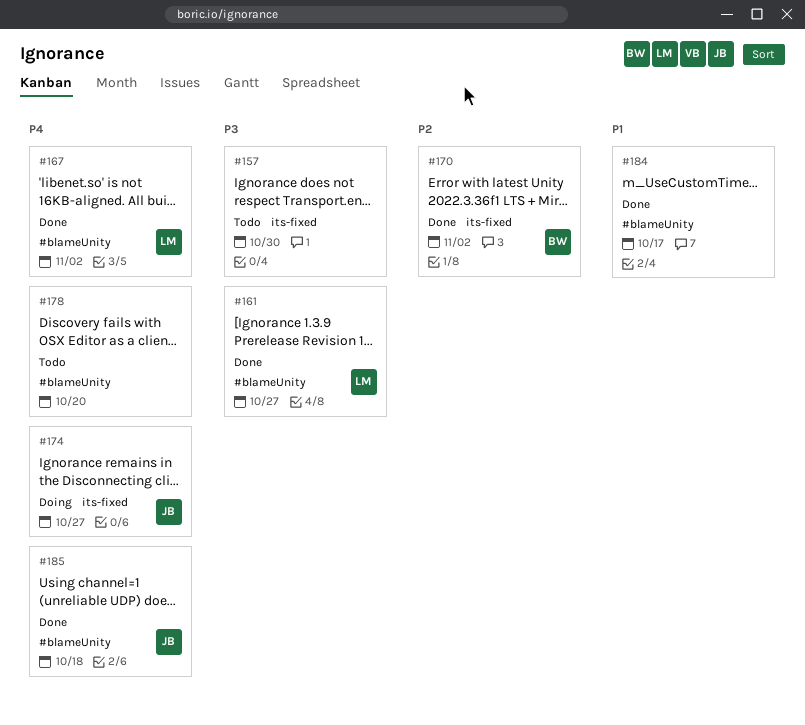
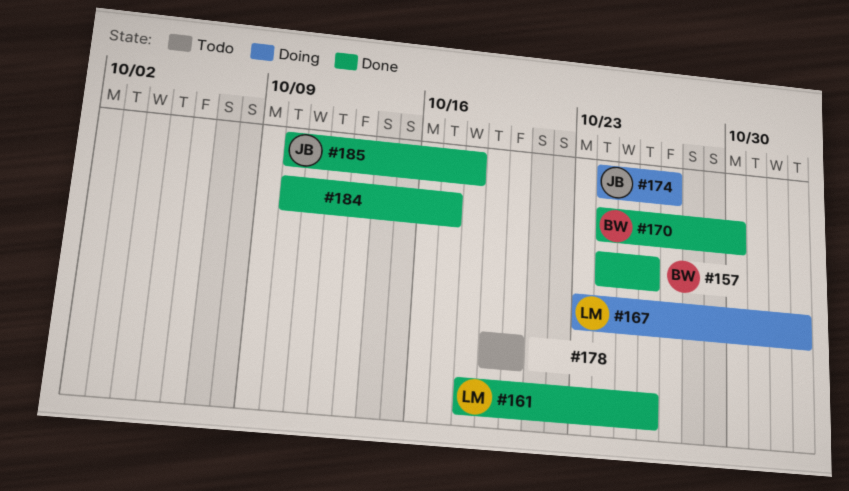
#157, status: Todo -> Done
#157, owner: none -> BW
#157, due: Oct 30 -> Oct 26
#161, due: Oct 27 -> Oct 26
#167, status: Done -> Doing
#170, due: Nov 2 -> Oct 30

